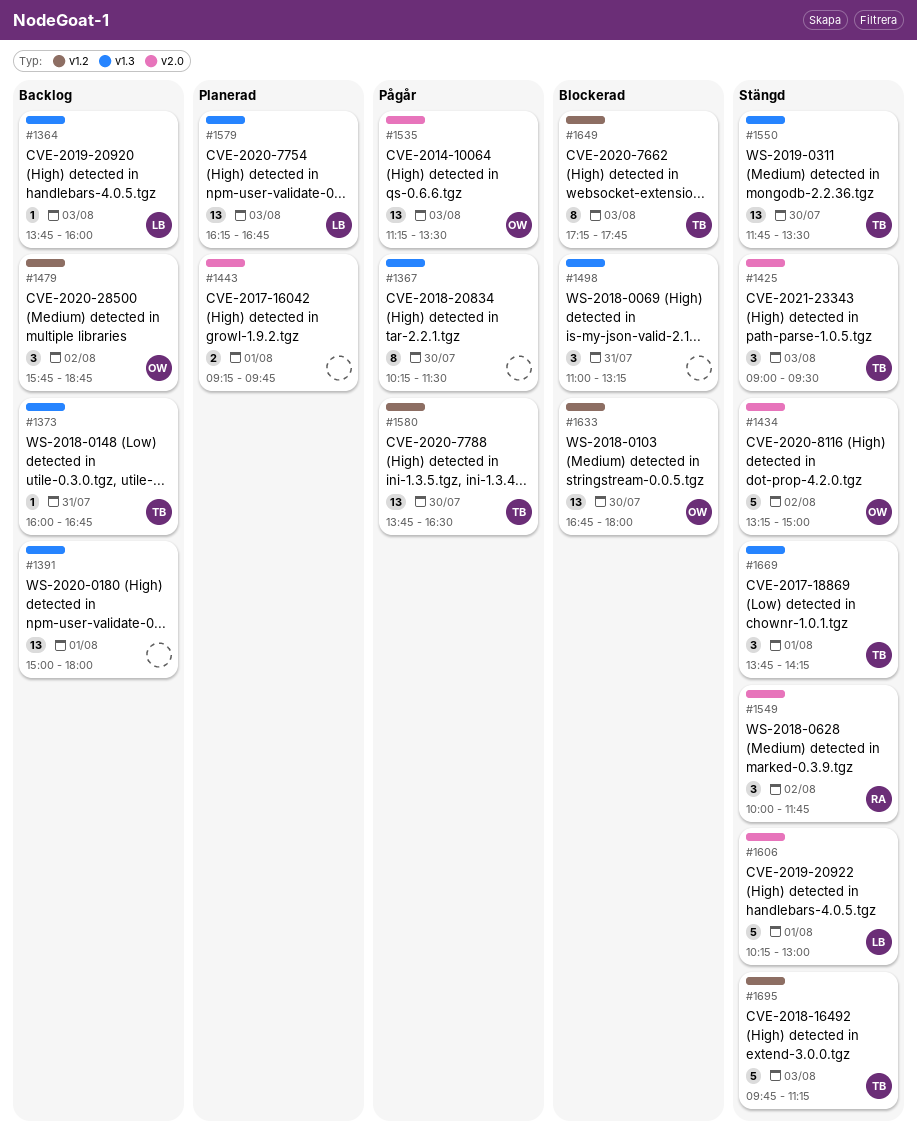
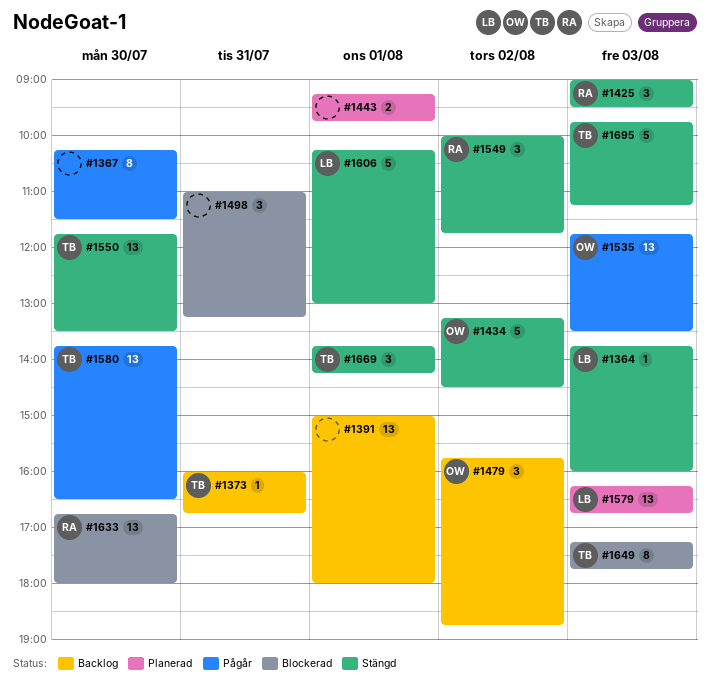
#1364, status: Backlog -> Stängd
#1425, owner: TB -> RA
#1434, ends: 15:00 -> 14:30
#1535, begins: 11:15 -> 11:45
#1633, owner: OW -> RA

